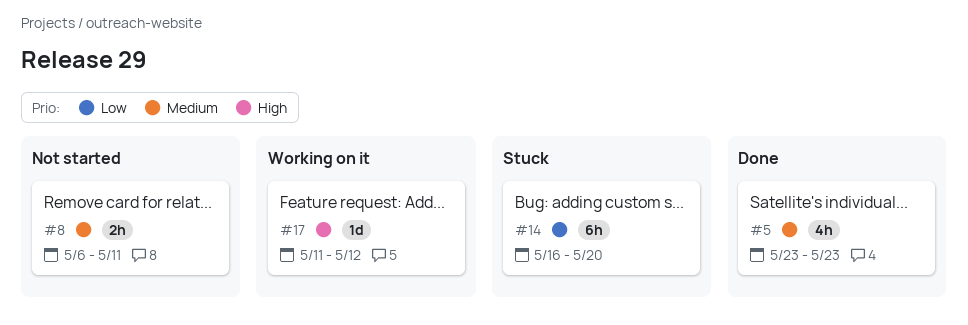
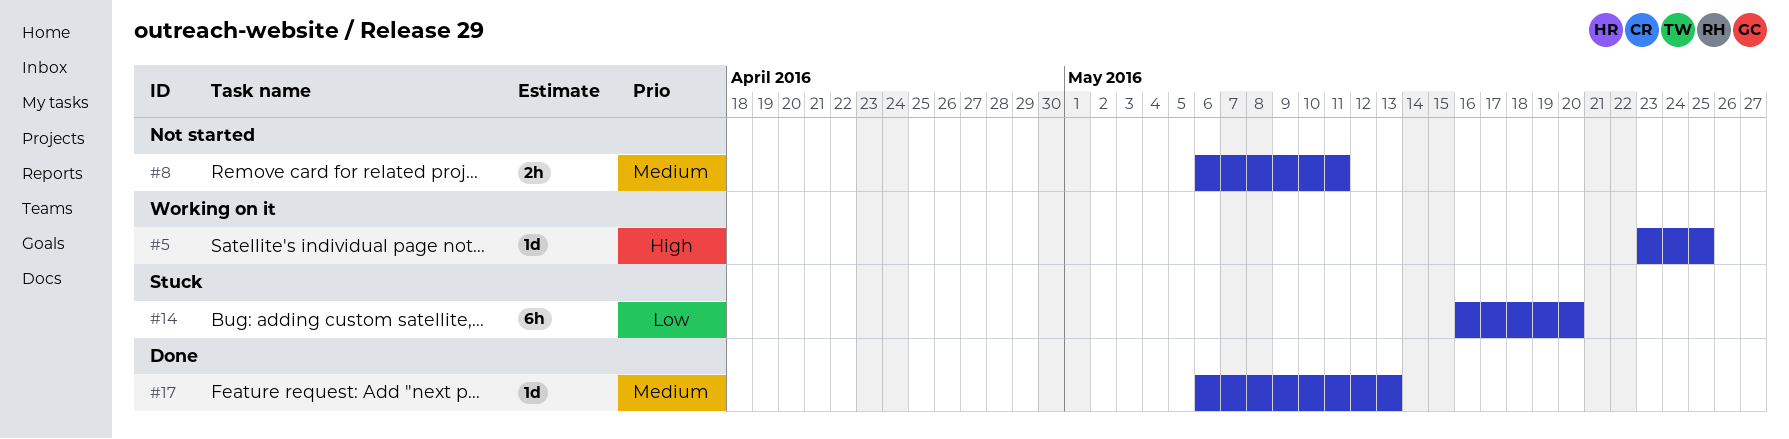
#5, status: Done -> Working on it
#5, priority: Medium -> High
#5, estimate: 4h -> 1d
#5, due: May 23 -> May 25
#17, status: Working on it -> Done
#17, priority: High -> Medium
#17, start: May 11 -> May 6
#17, due: May 12 -> May 13

